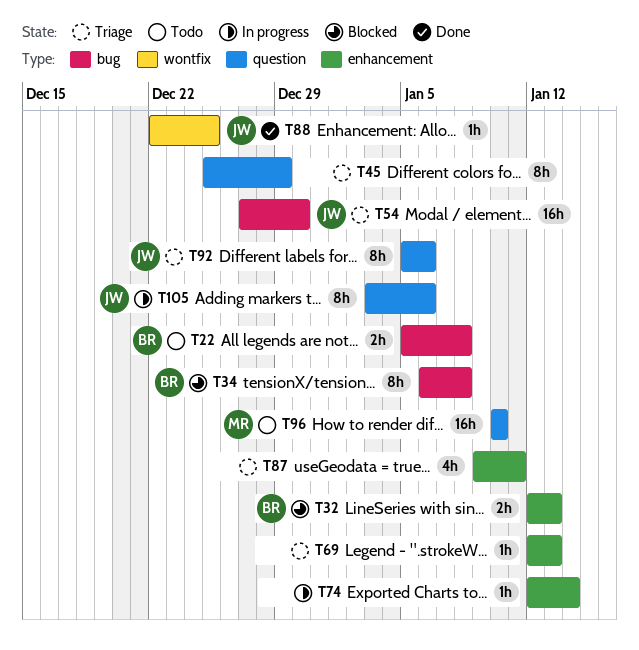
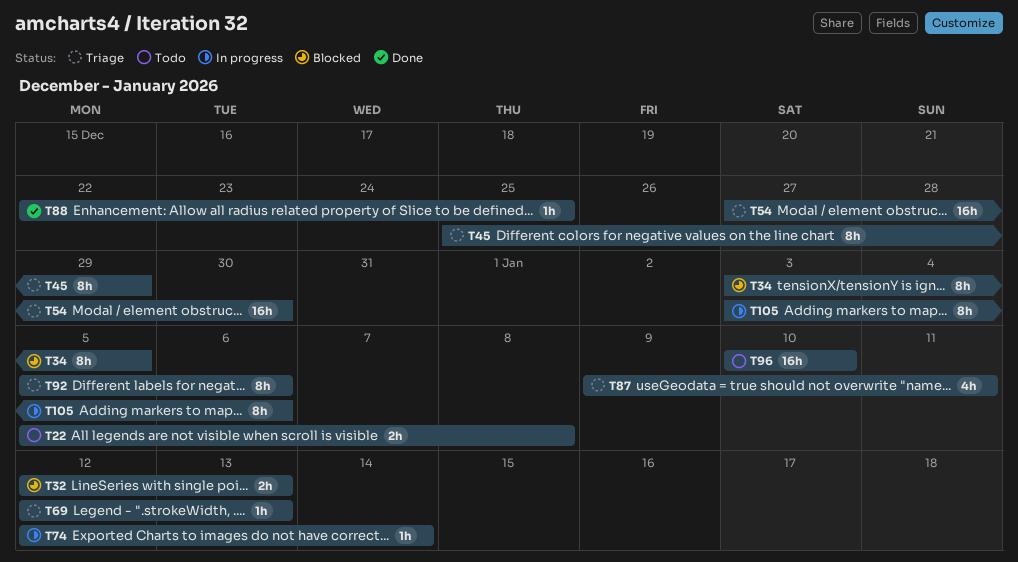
T34, start: Jan 6 -> Jan 3
T34, due: Jan 8 -> Jan 5

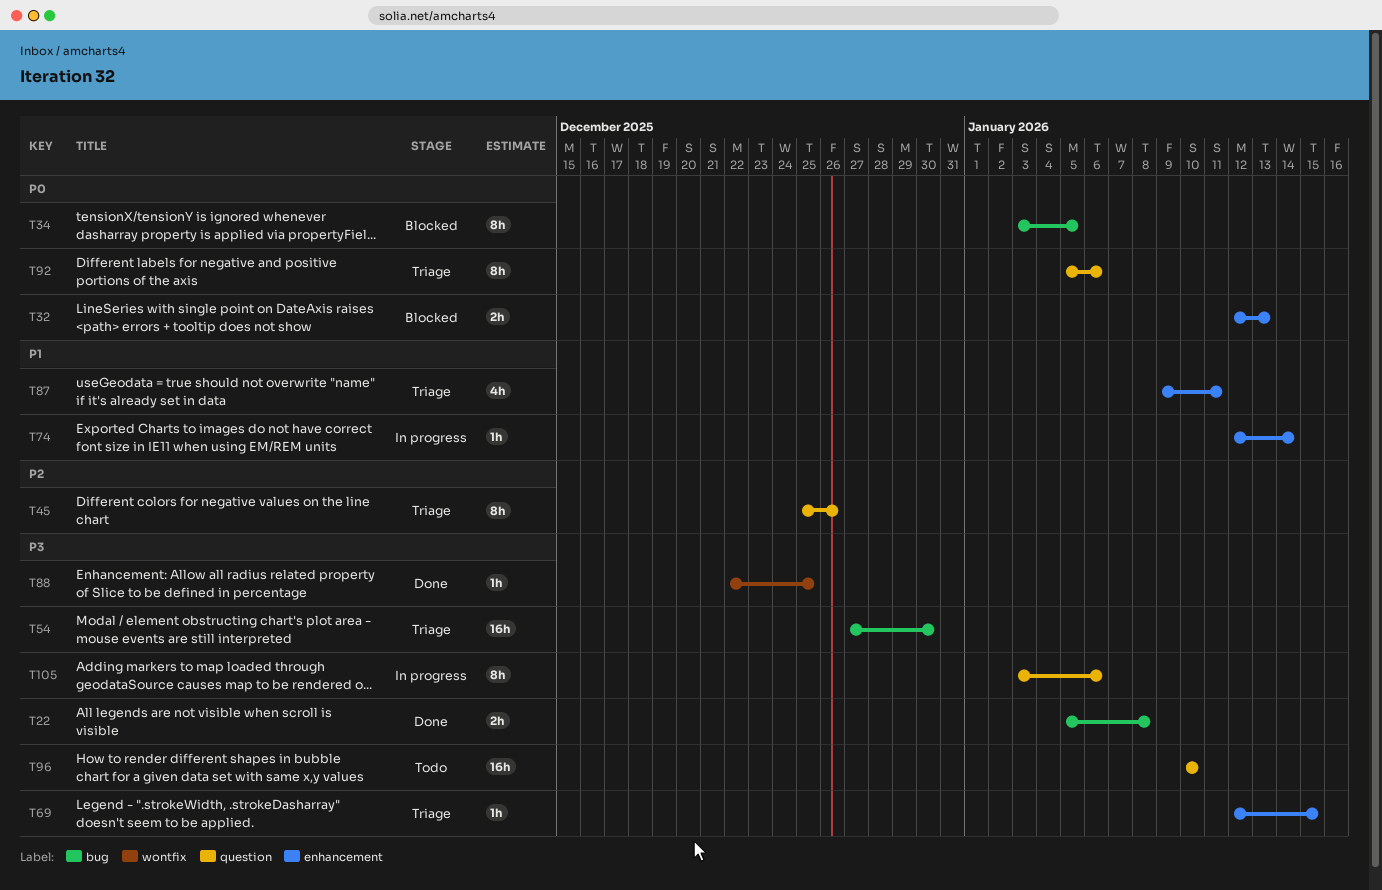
T22, status: Todo -> Done
T45, due: Dec 29 -> Dec 26
T69, due: Jan 13 -> Jan 15

